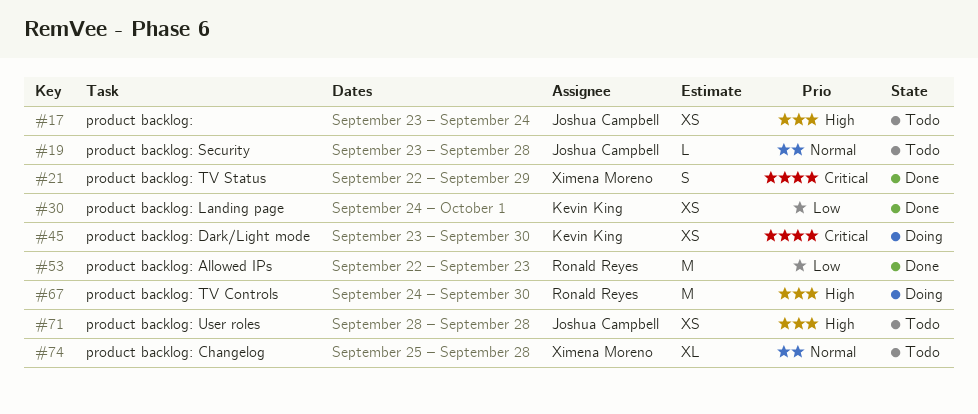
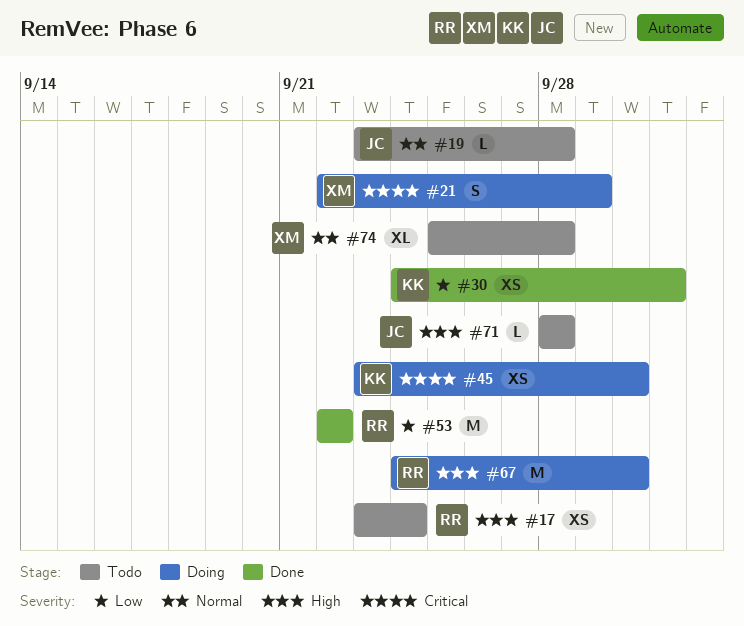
#17, owner: Joshua Campbell -> Ronald Reyes
#21, status: Done -> Doing
#53, due: Sep 23 -> Sep 22
#71, estimate: XS -> L

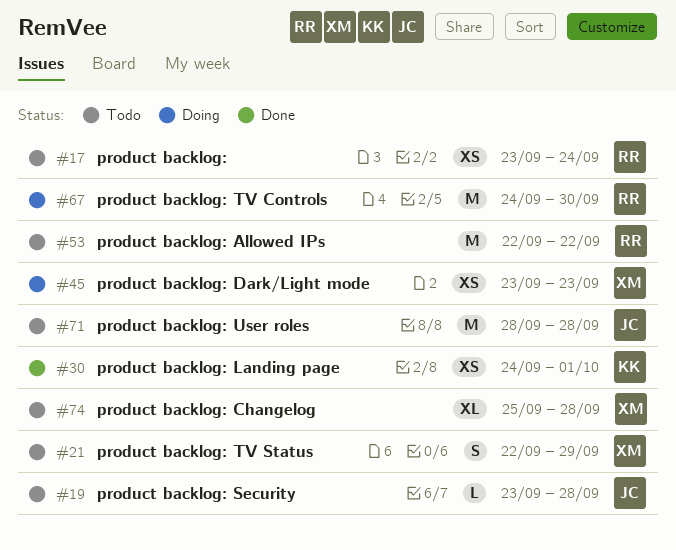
#21, status: Doing -> Todo
#45, owner: KK -> XM
#45, due: Sep 30 -> Sep 23
#53, status: Done -> Todo
#71, estimate: L -> M

